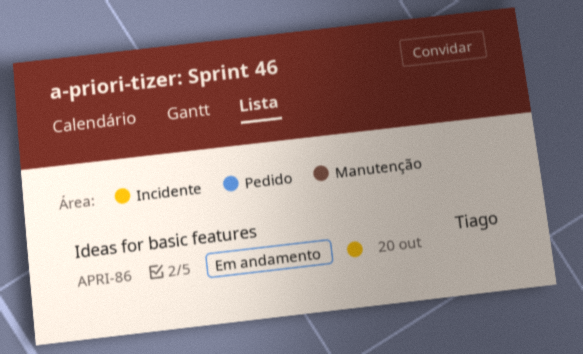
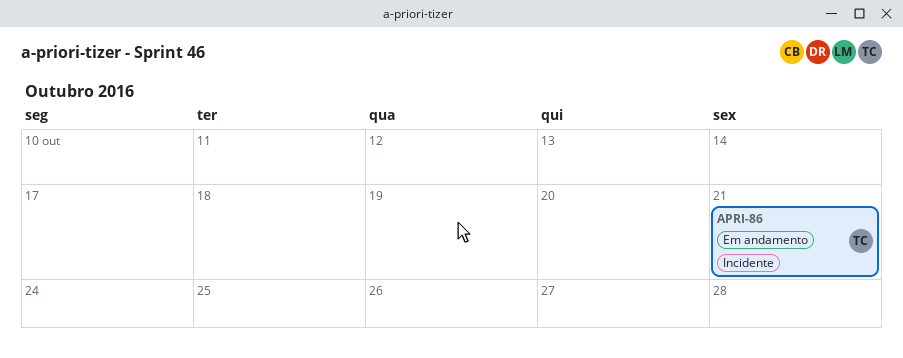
APRI-86, due: Oct 20 -> Oct 21

